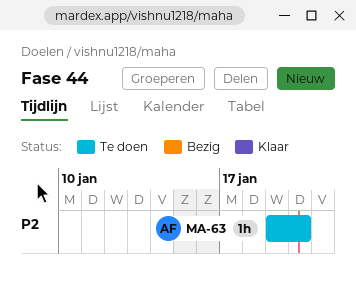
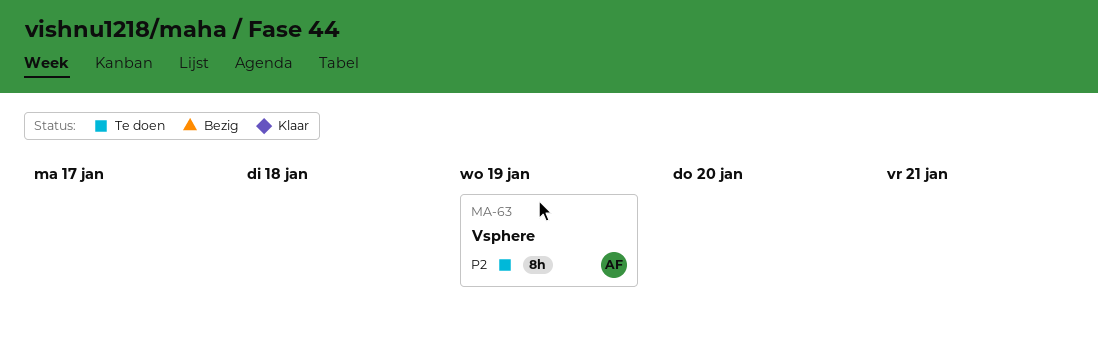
MA-63, estimate: 1h -> 8h
MA-63, due: Jan 20 -> Jan 19

